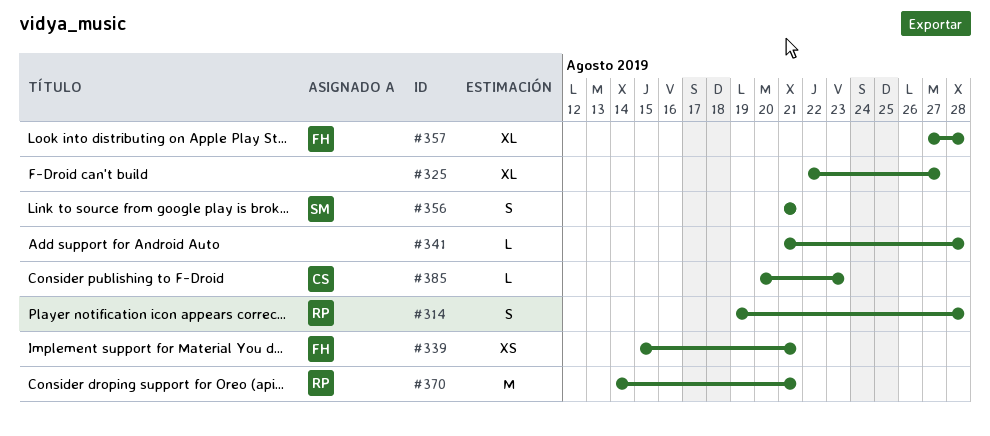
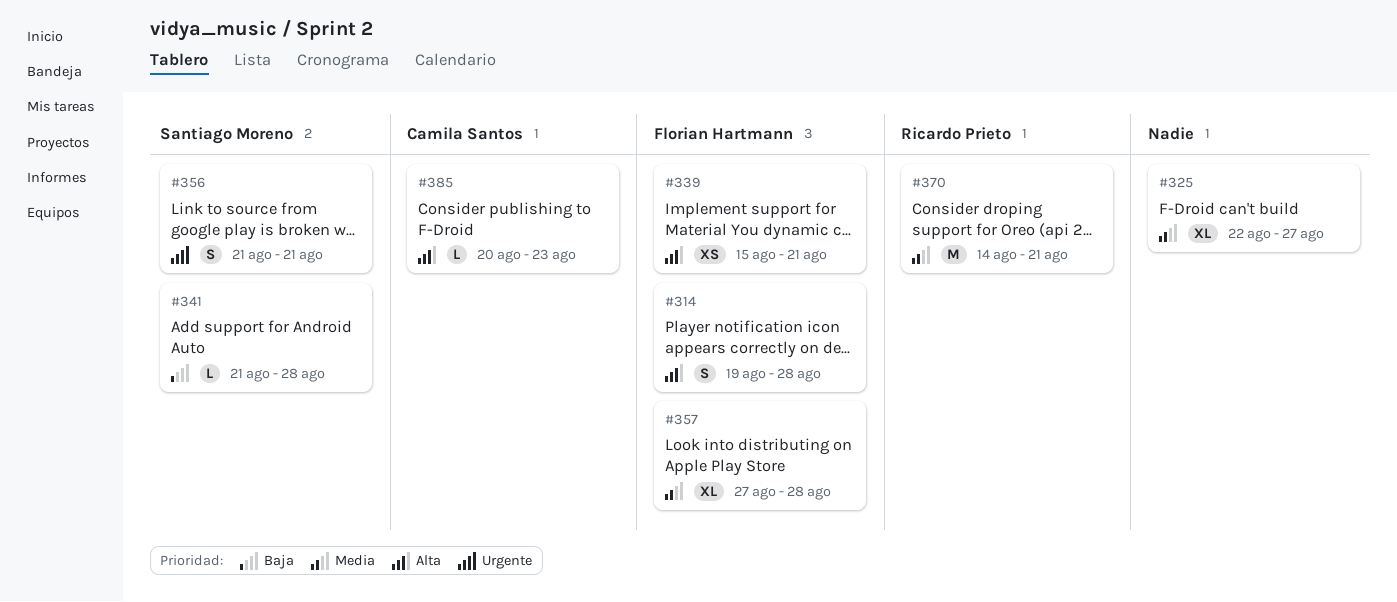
#314, owner: Ricardo Prieto -> Florian Hartmann
#341, owner: none -> Santiago Moreno

